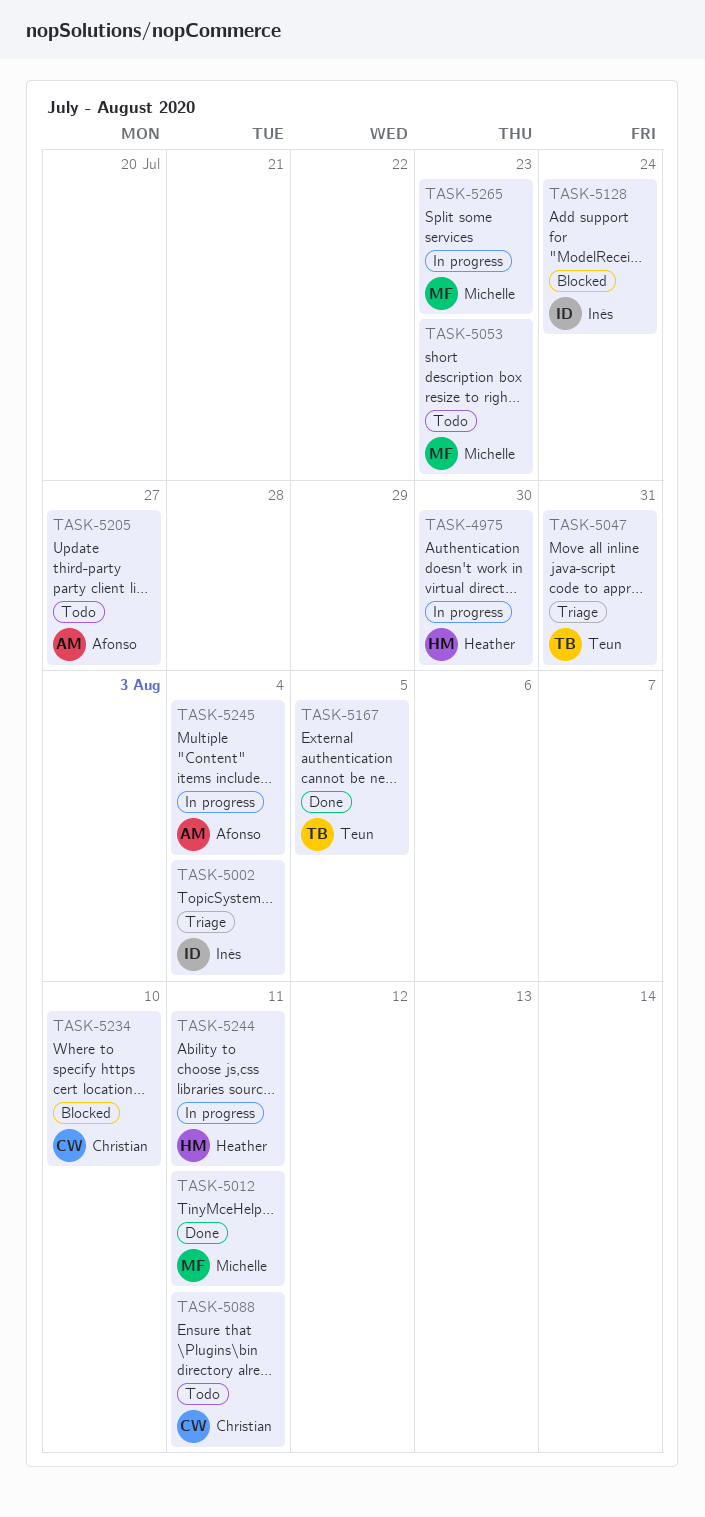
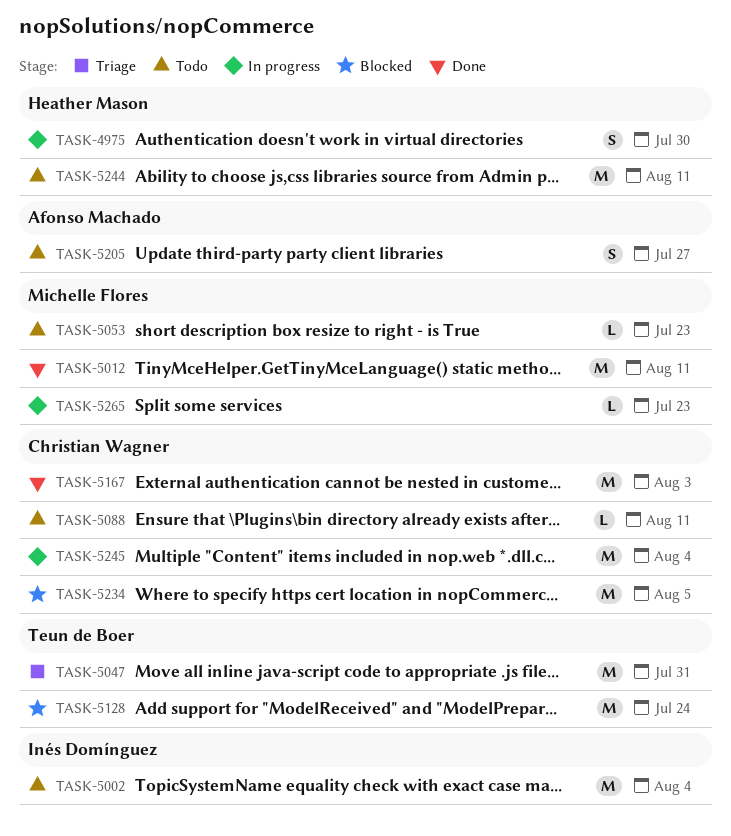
TASK-5002, status: Triage -> Todo
TASK-5128, owner: Inés Domínguez -> Teun de Boer
TASK-5167, owner: Teun de Boer -> Christian Wagner
TASK-5167, due: Aug 5 -> Aug 3
TASK-5234, due: Aug 10 -> Aug 5
TASK-5244, status: In progress -> Todo
TASK-5245, owner: Afonso Machado -> Christian Wagner

